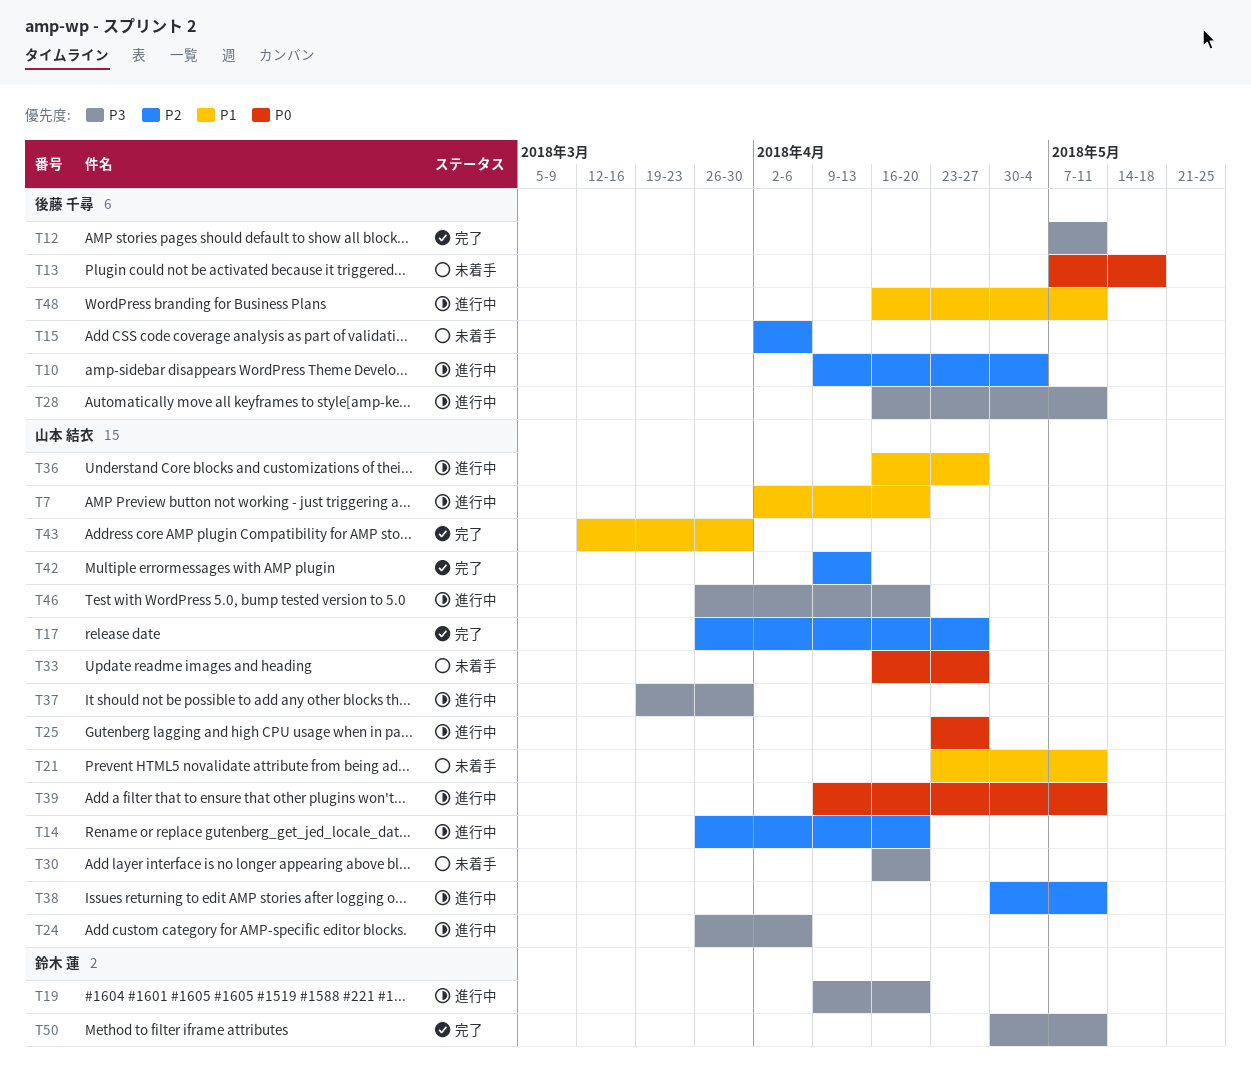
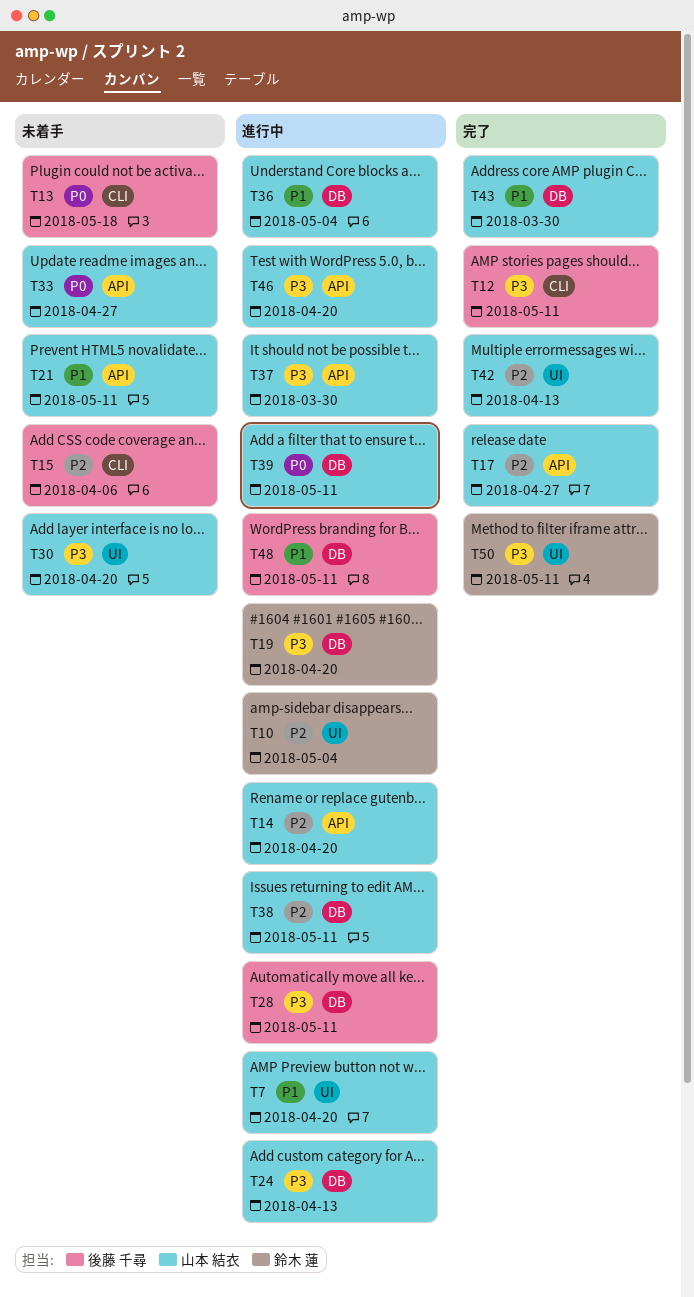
T10, owner: 後藤 千尋 -> 鈴木 蓮
T24, due: Apr 6 -> Apr 13
T25: present -> none
T36, due: Apr 27 -> May 4

